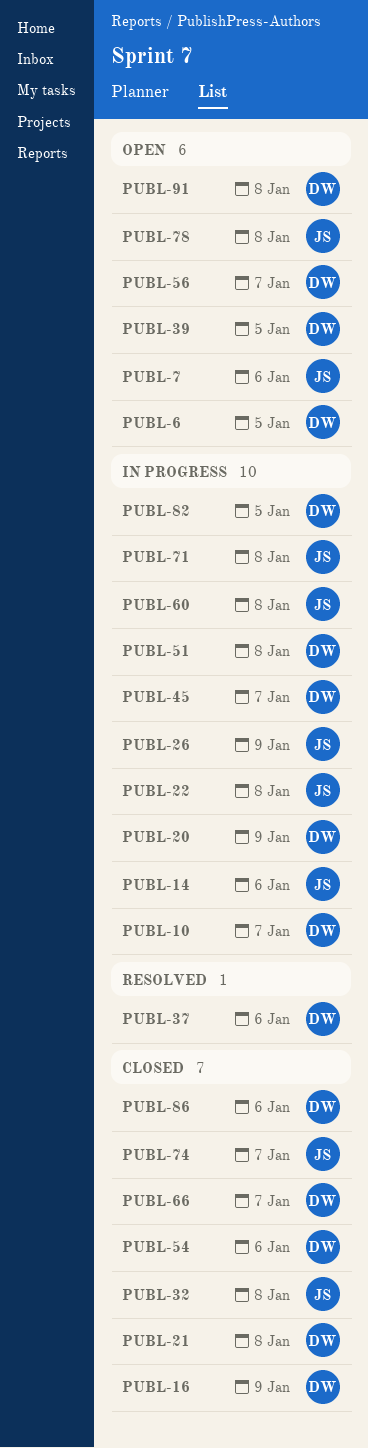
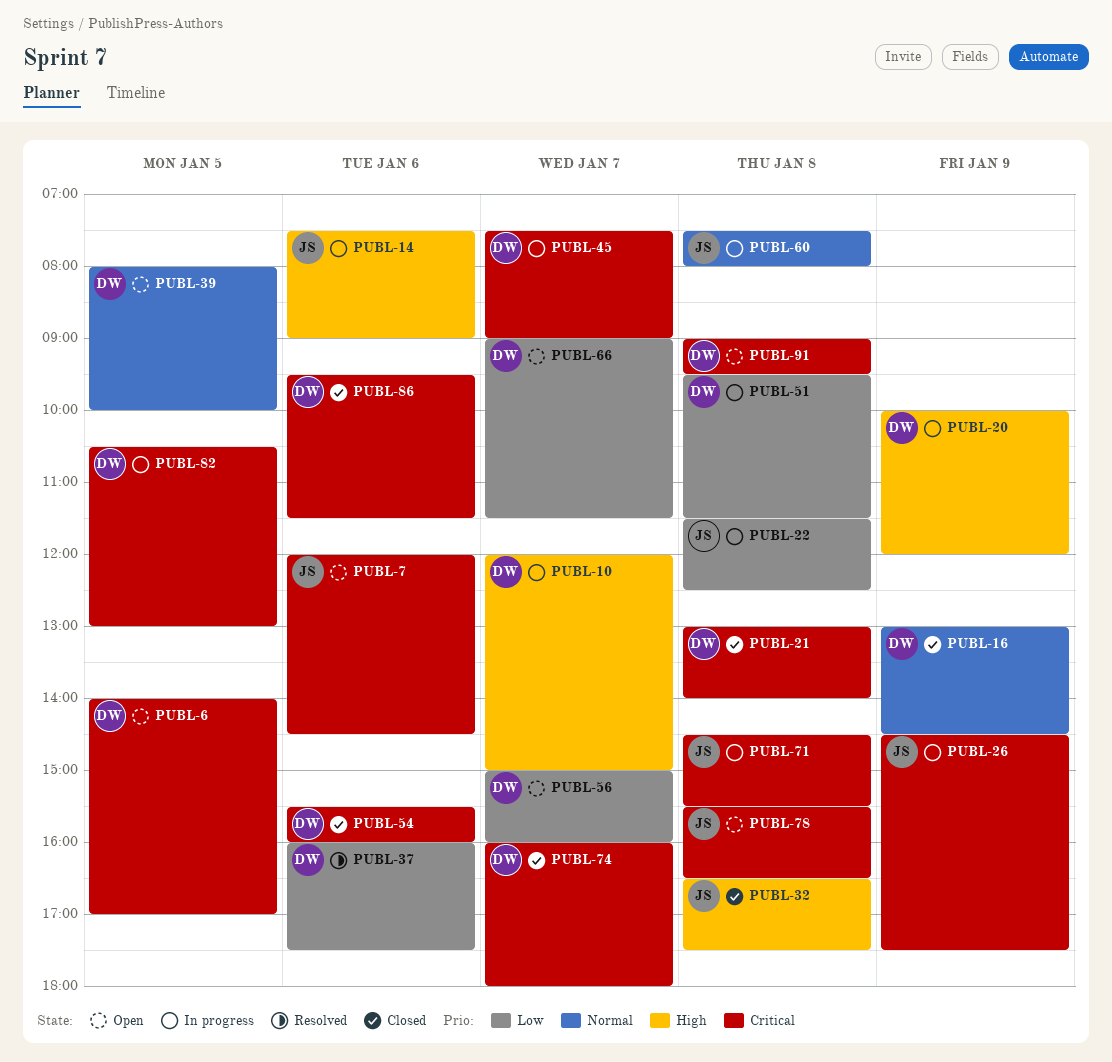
PUBL-66, status: Closed -> Open
PUBL-74, owner: JS -> DW

